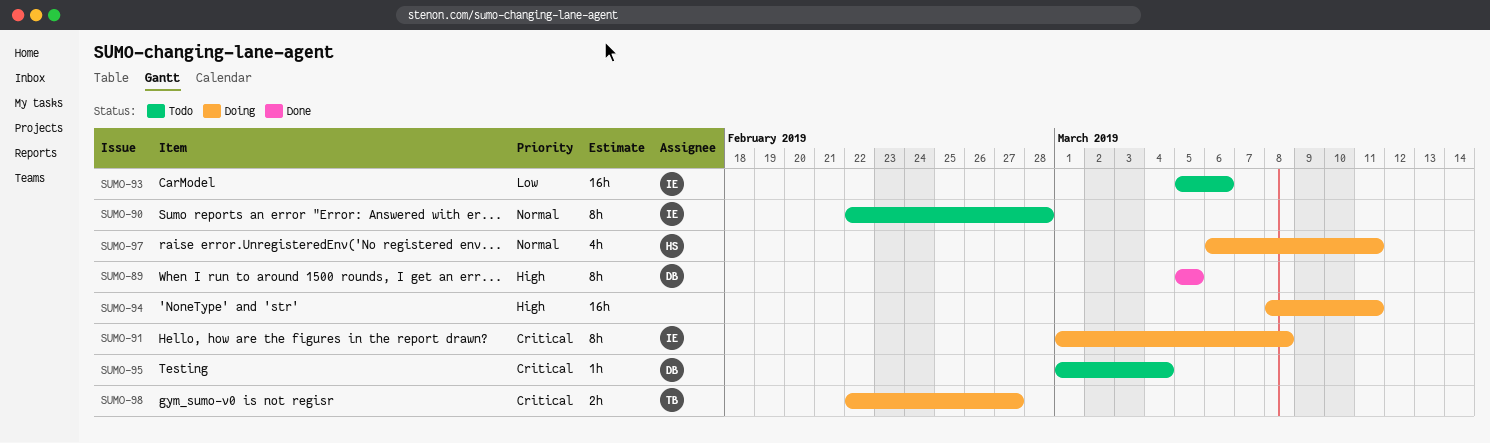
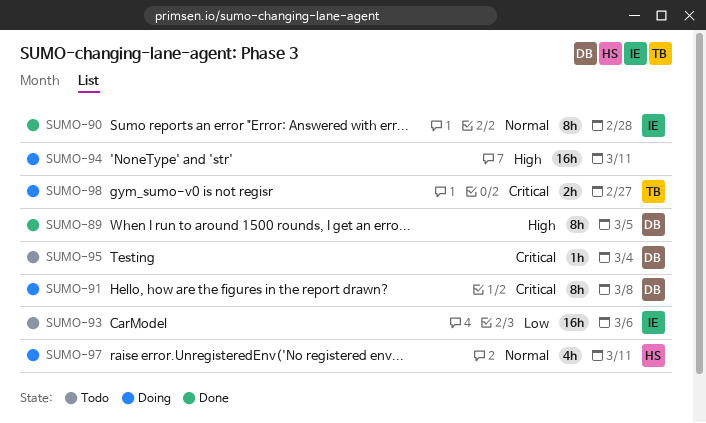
SUMO-90, status: Todo -> Done
SUMO-91, owner: IE -> DB

